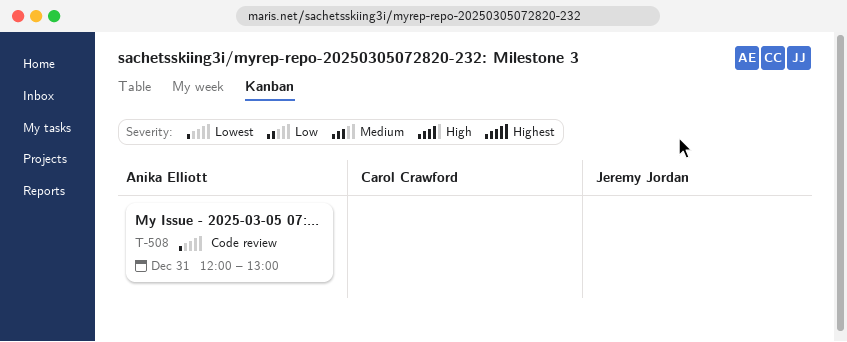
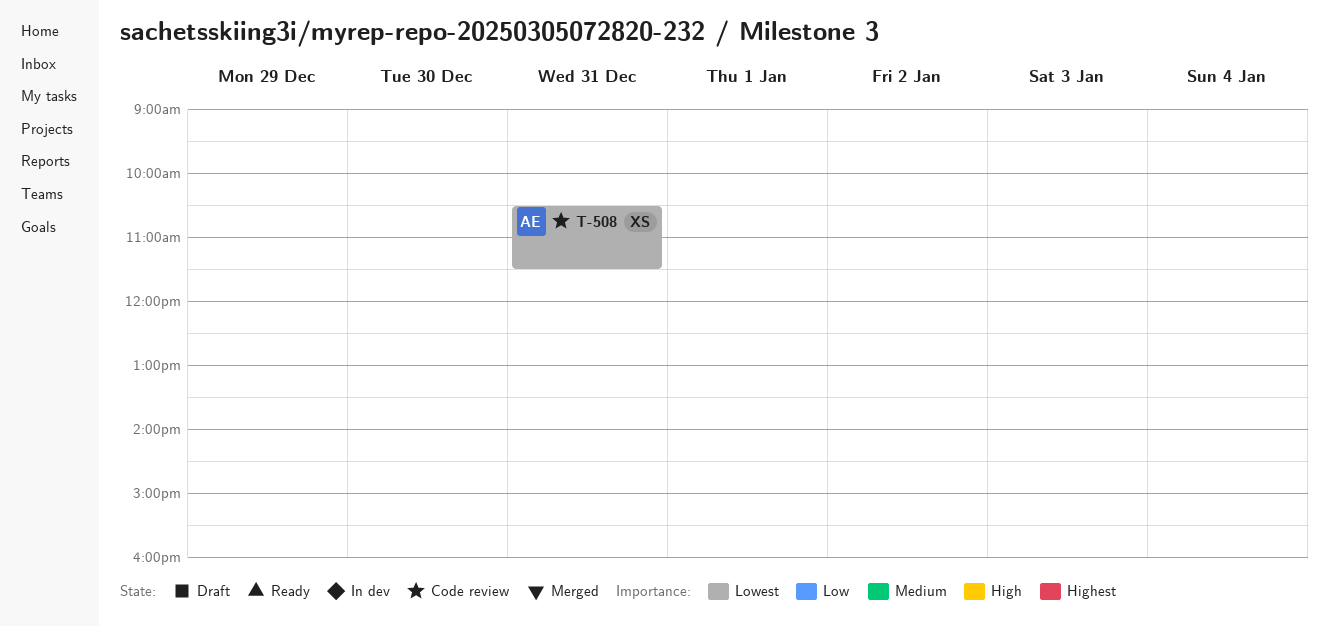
T-508, begins: 12:00 -> 10:30
T-508, ends: 13:00 -> 11:30

